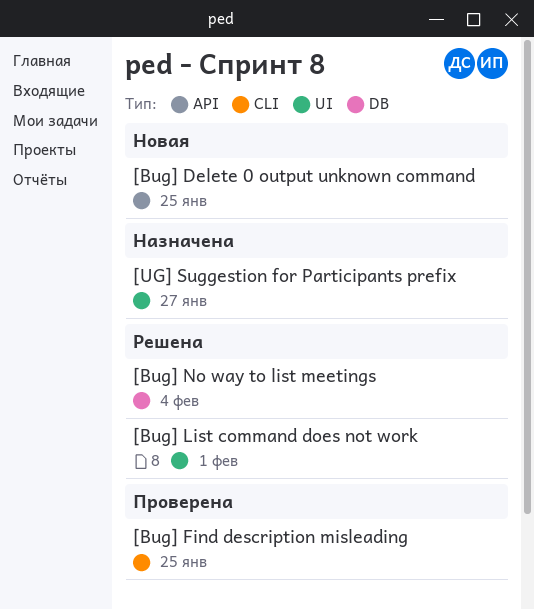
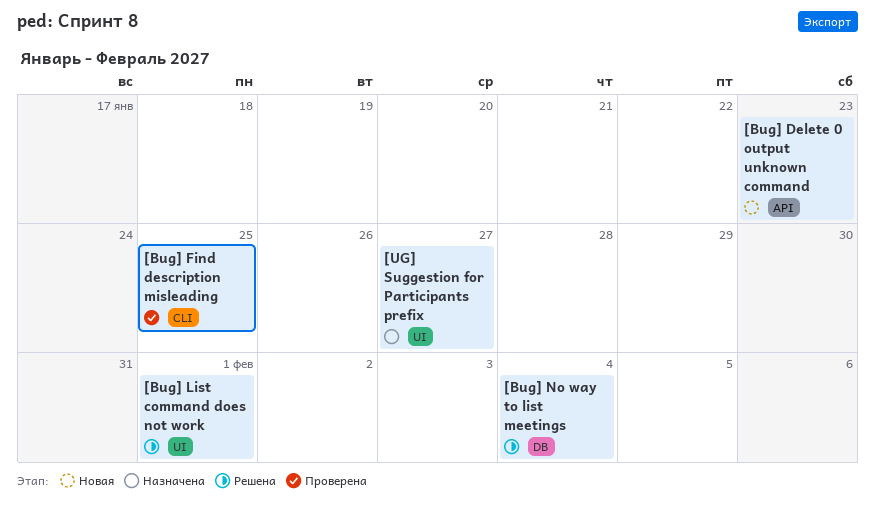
[Bug] Delete 0 output unknown command, due: Jan 25 -> Jan 23

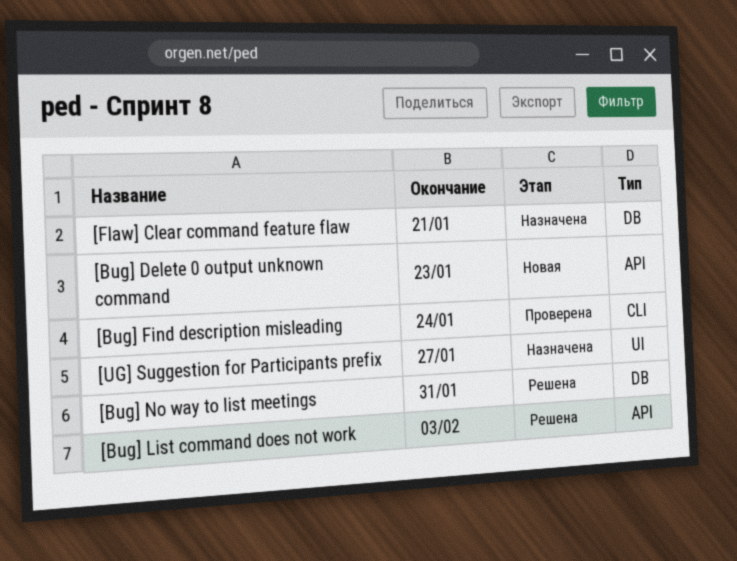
[Bug] Find description misleading, due: Jan 25 -> Jan 24
[Bug] List command does not work, label: UI -> API
[Bug] List command does not work, due: Feb 1 -> Feb 3
[Bug] No way to list meetings, due: Feb 4 -> Jan 31
[Flaw] Clear command feature flaw: none -> present

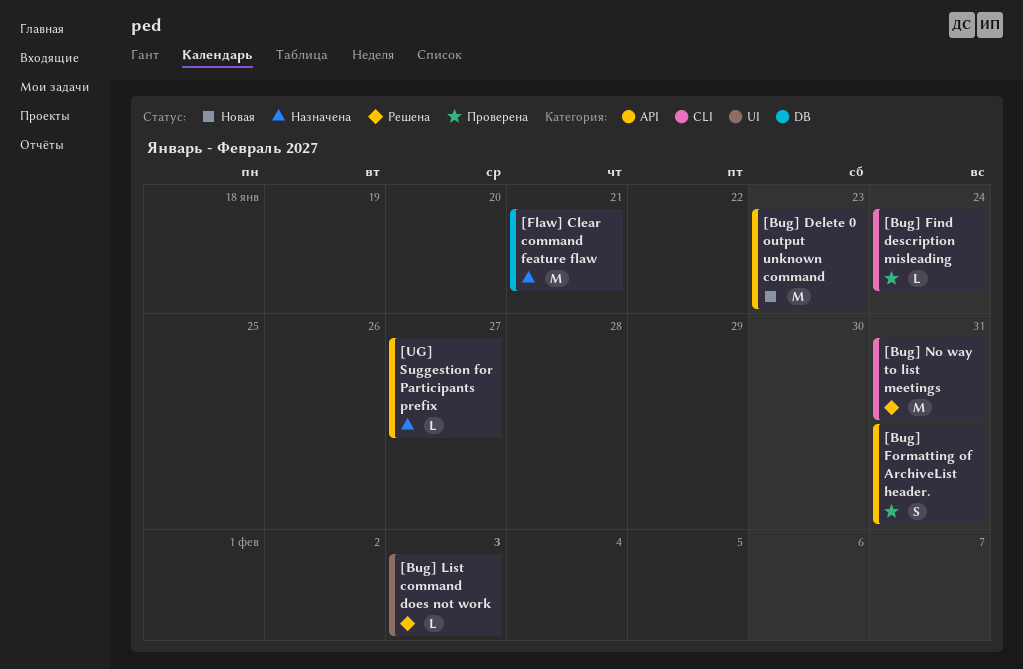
[Bug] Formatting of ArchiveList header.: none -> present
[Bug] List command does not work, label: API -> UI
[Bug] No way to list meetings, label: DB -> CLI
[UG] Suggestion for Participants prefix, label: UI -> API

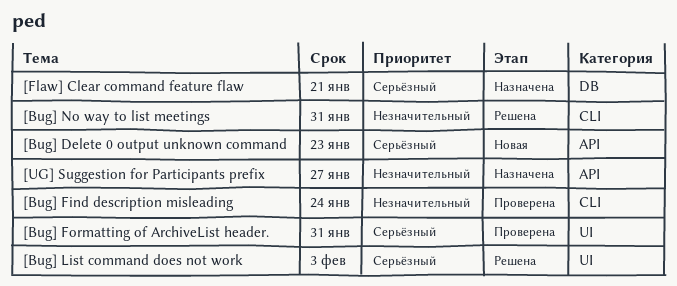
[Bug] Formatting of ArchiveList header., label: API -> UI

